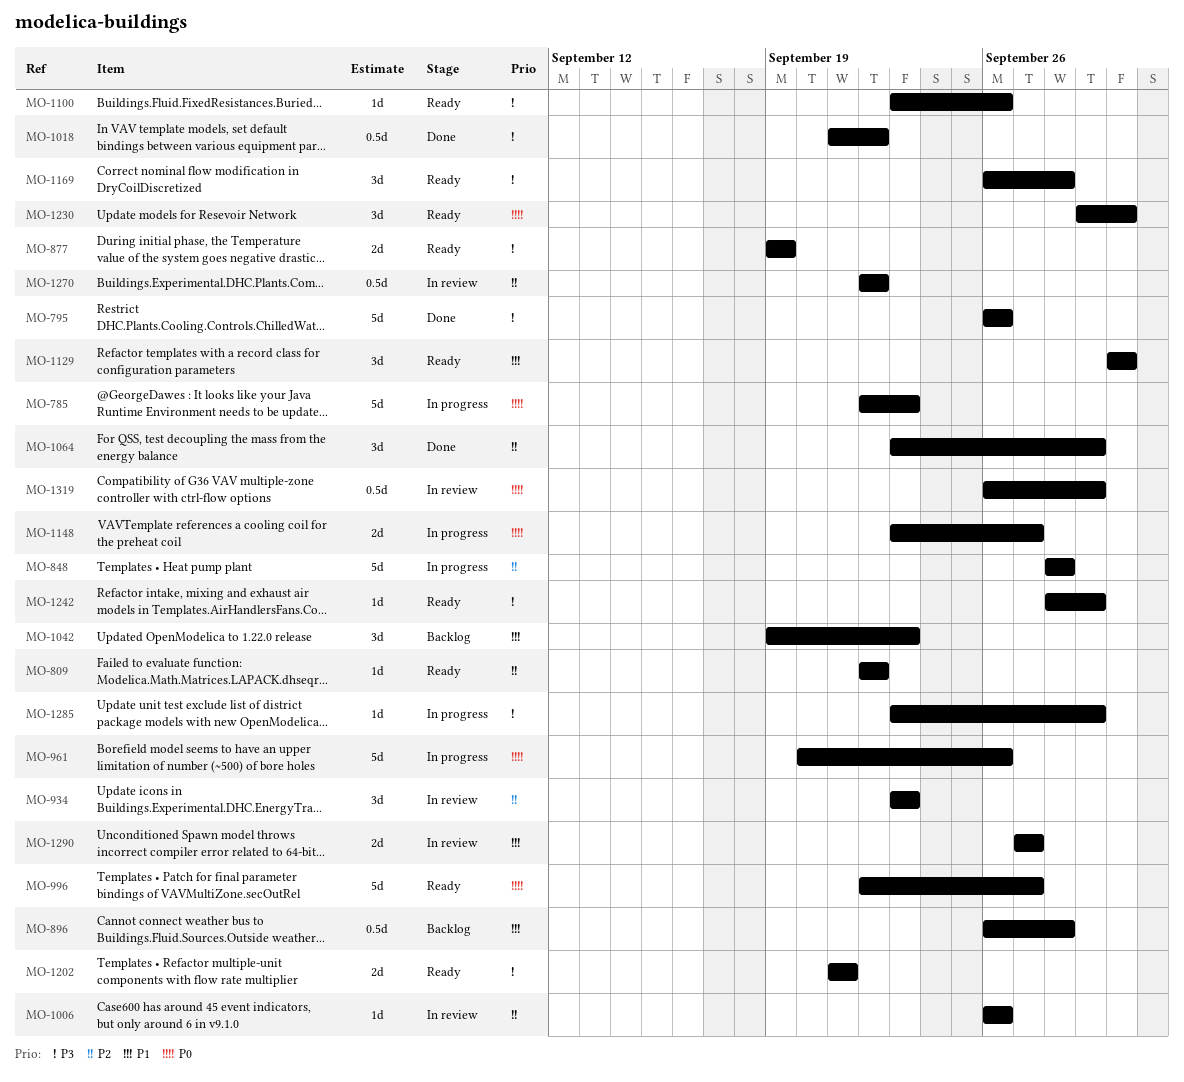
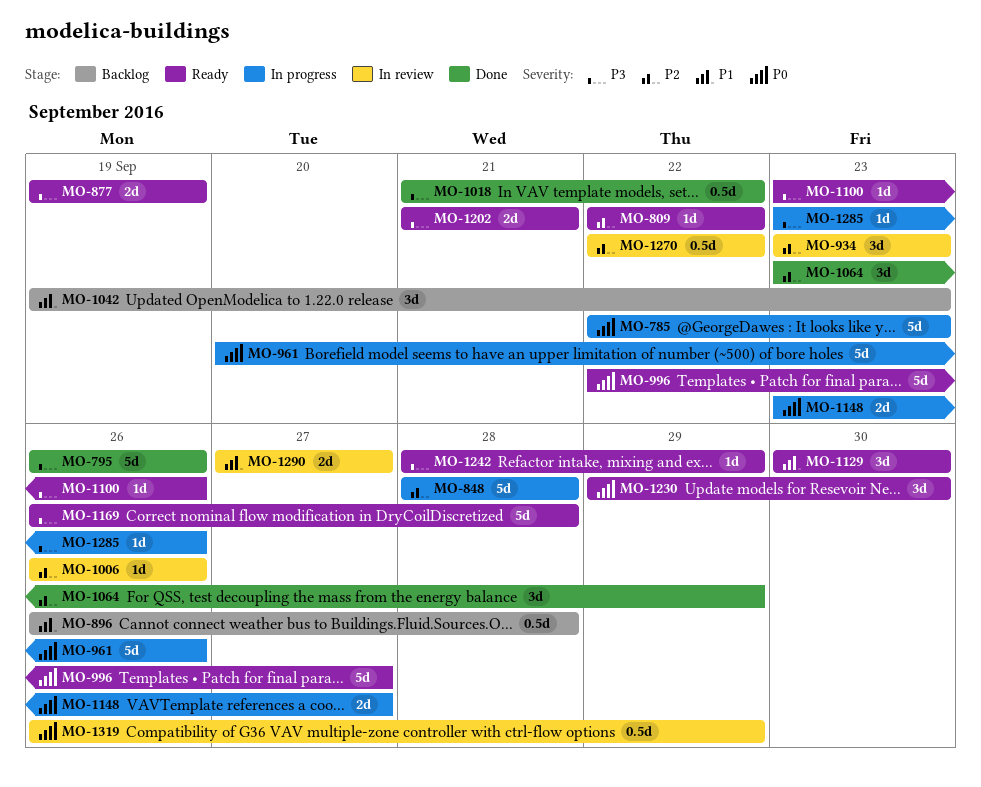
MO-1169, estimate: 3d -> 5d
MO-1285, due: Sep 29 -> Sep 26

